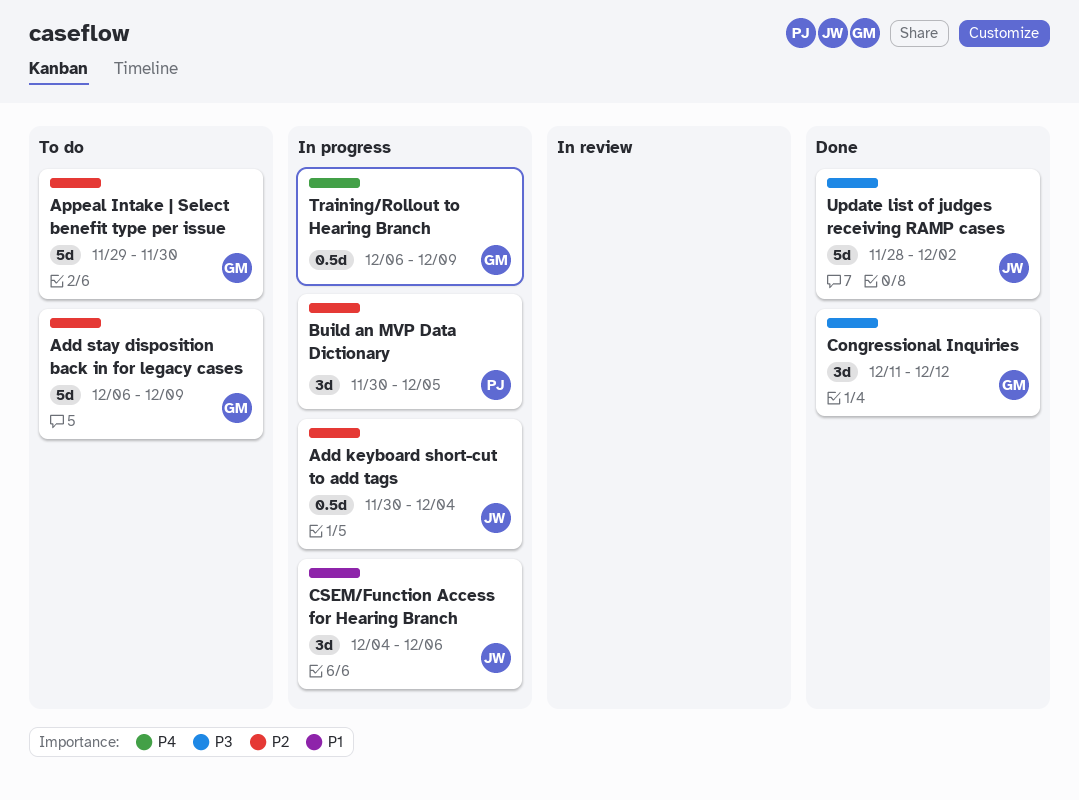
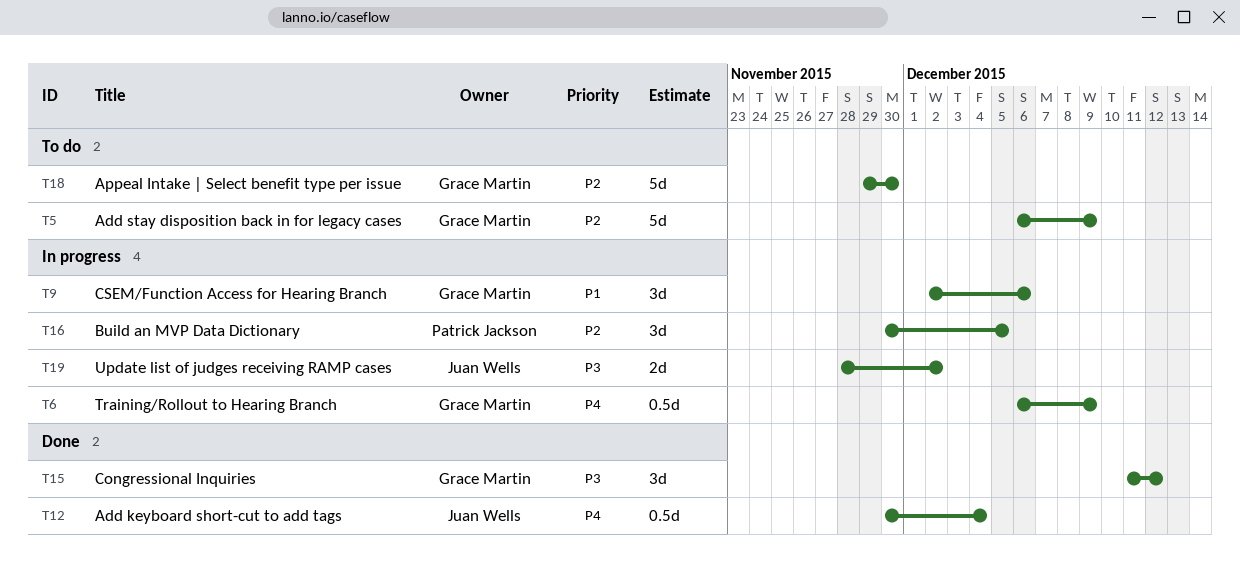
Add keyboard short-cut to add tags, status: In progress -> Done
Add keyboard short-cut to add tags, priority: P2 -> P4
CSEM/Function Access for Hearing Branch, owner: Juan Wells -> Grace Martin
CSEM/Function Access for Hearing Branch, start: Dec 4 -> Dec 2
Update list of judges receiving RAMP cases, status: Done -> In progress
Update list of judges receiving RAMP cases, estimate: 5d -> 2d

